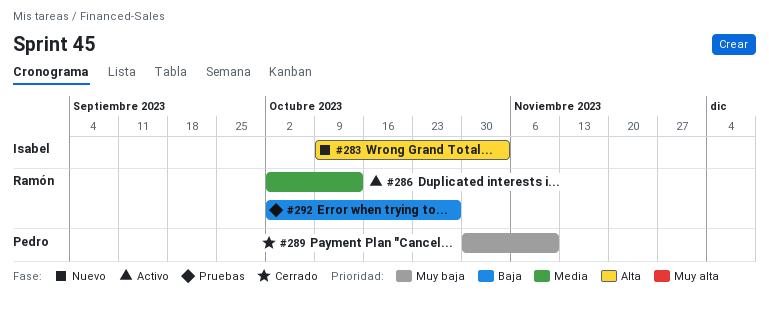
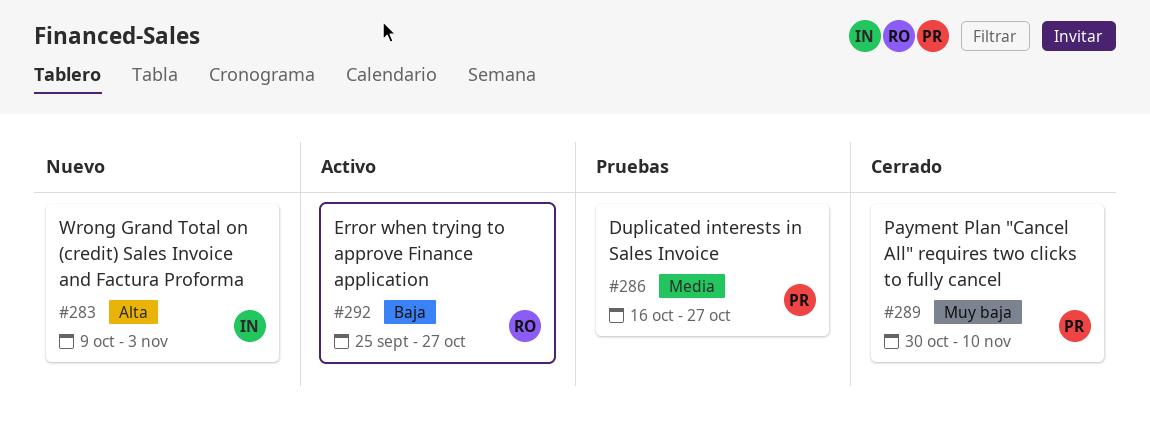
#286, status: Activo -> Pruebas
#286, owner: Ramón -> Pedro
#286, start: Oct 2 -> Oct 16
#286, due: Oct 13 -> Oct 27
#292, status: Pruebas -> Activo
#292, start: Oct 2 -> Sep 25

